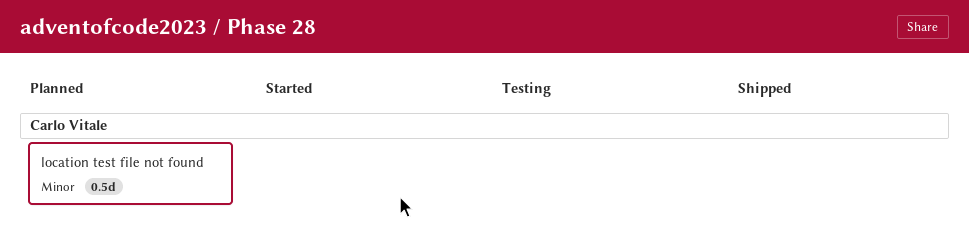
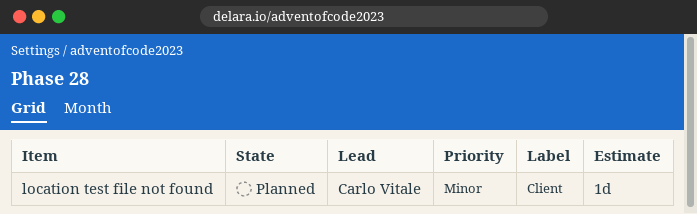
location test file not found, estimate: 0.5d -> 1d

